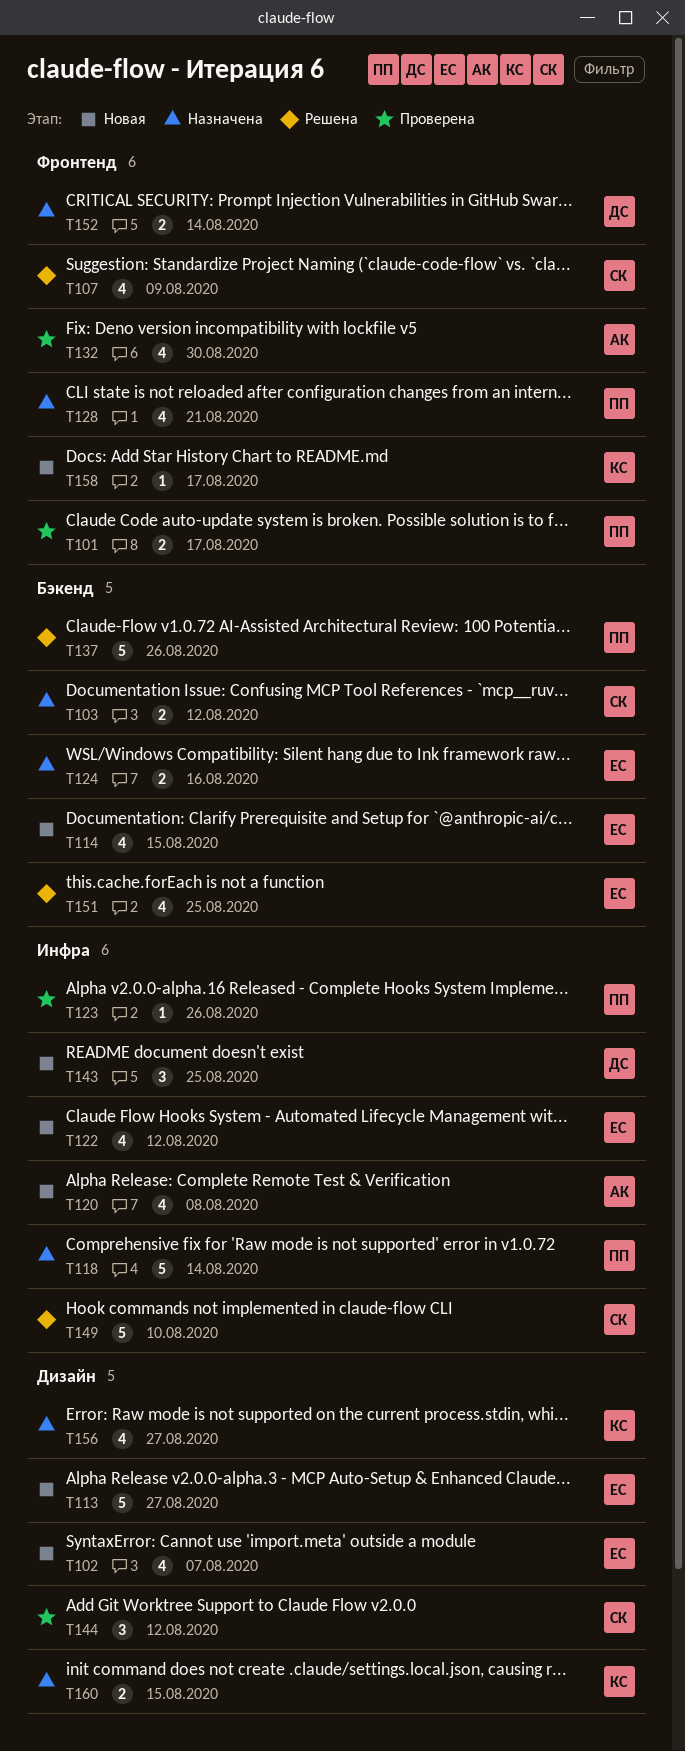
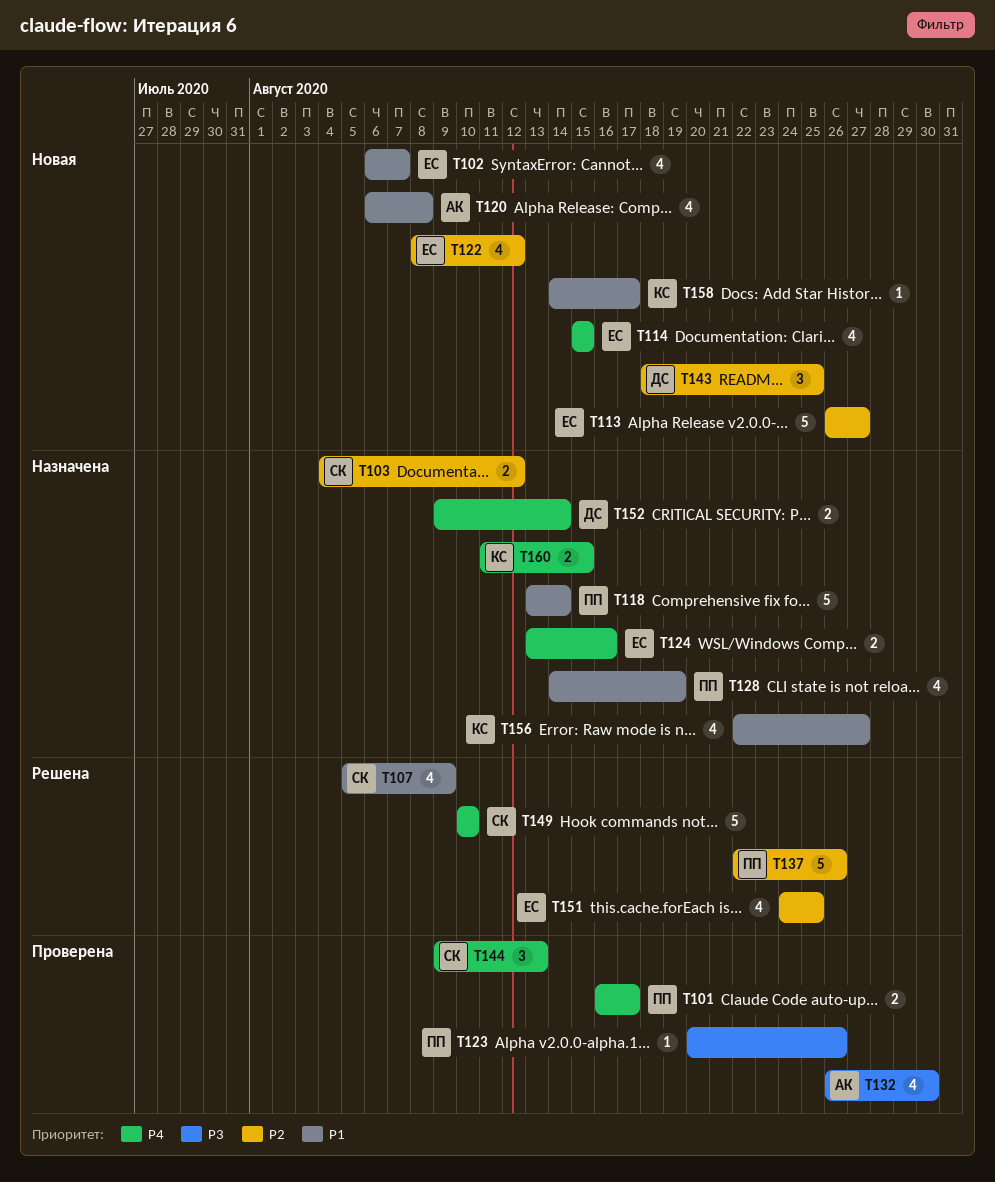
T128, due: Aug 21 -> Aug 19
T144, due: Aug 12 -> Aug 13

